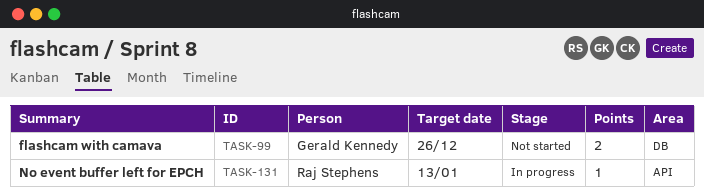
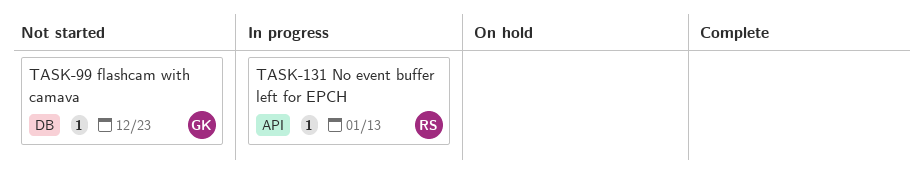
TASK-99, estimate: 2 -> 1
TASK-99, due: Dec 26 -> Dec 23

